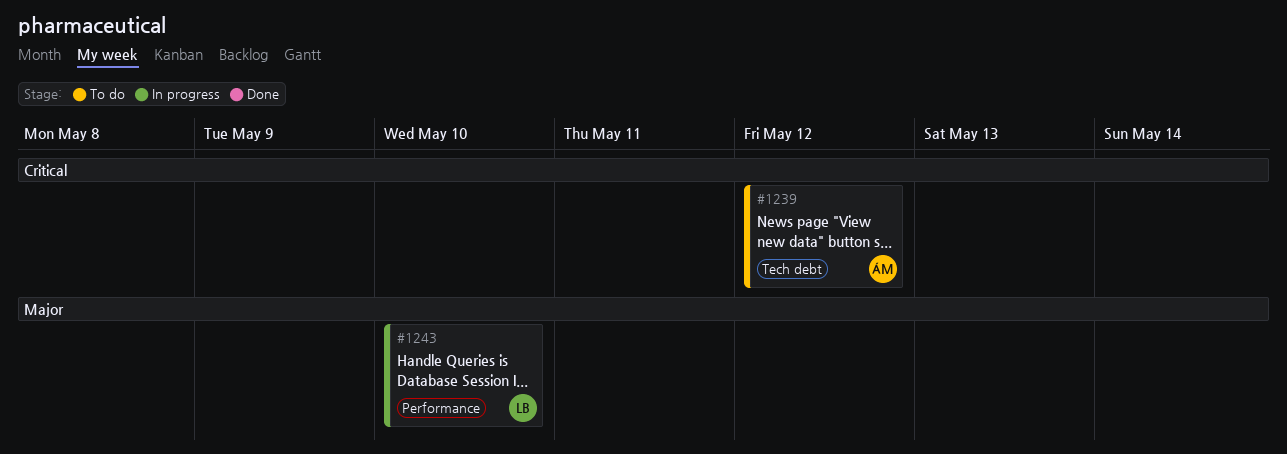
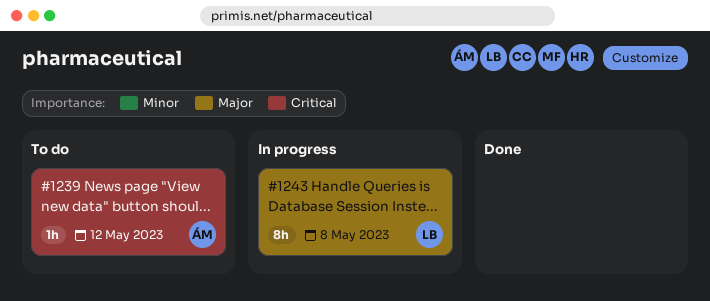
#1243, due: May 10 -> May 8

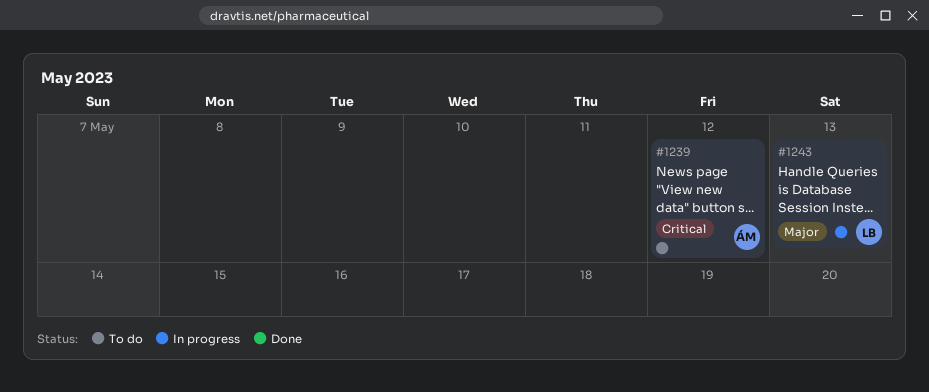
#1243, due: May 8 -> May 13

